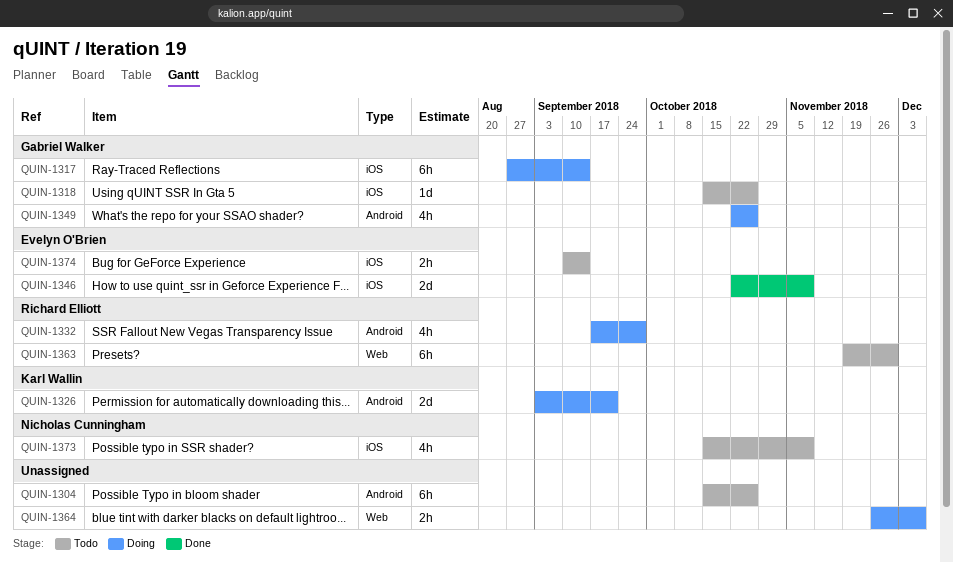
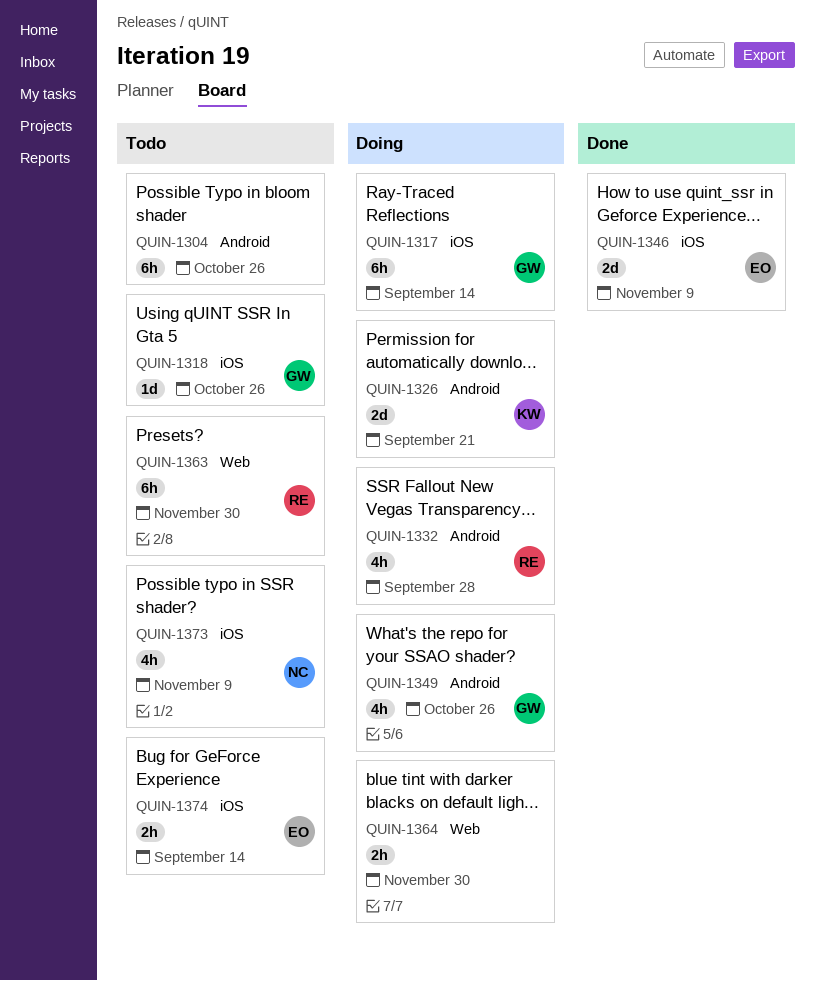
QUIN-1364, due: Dec 7 -> Nov 30

